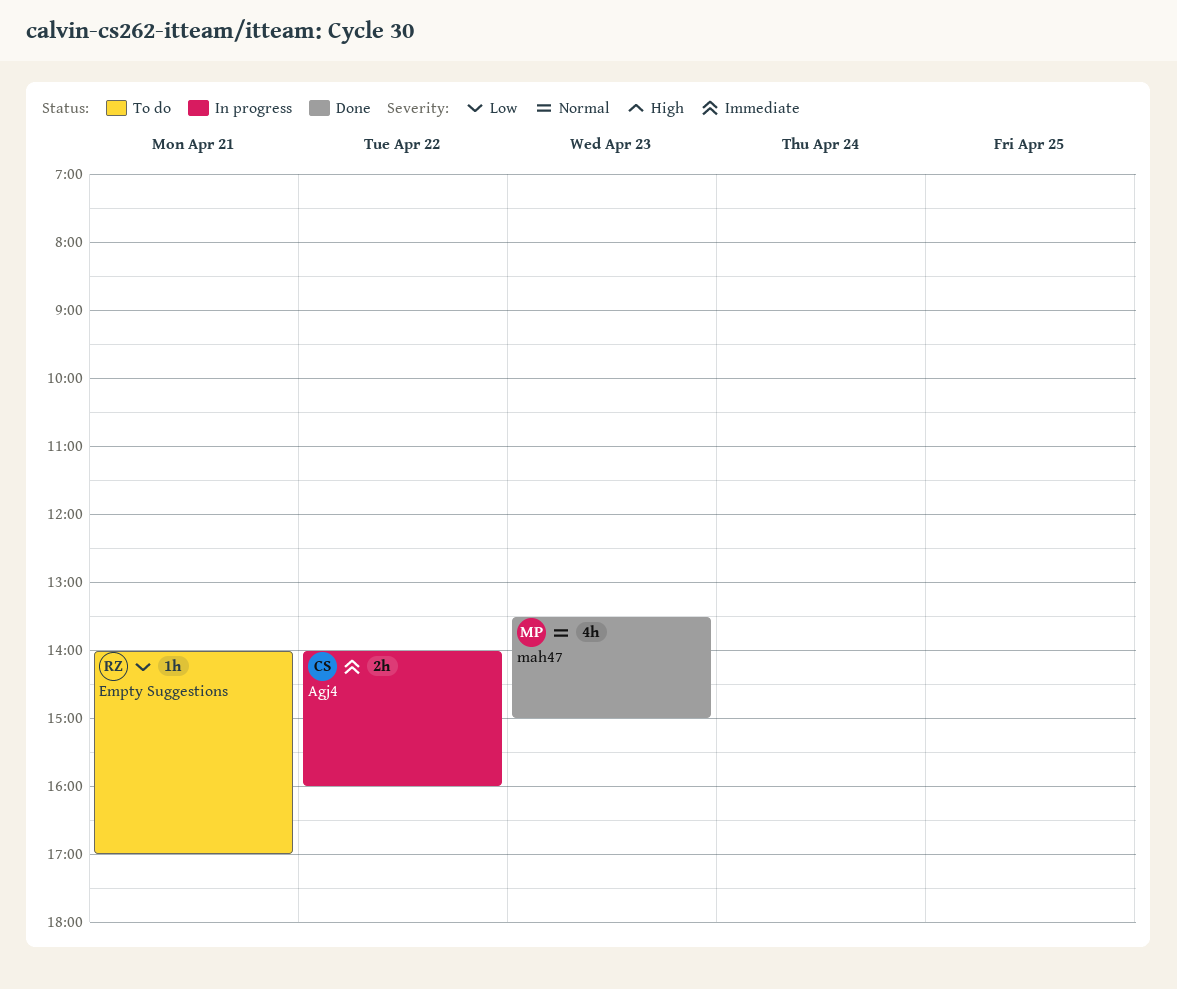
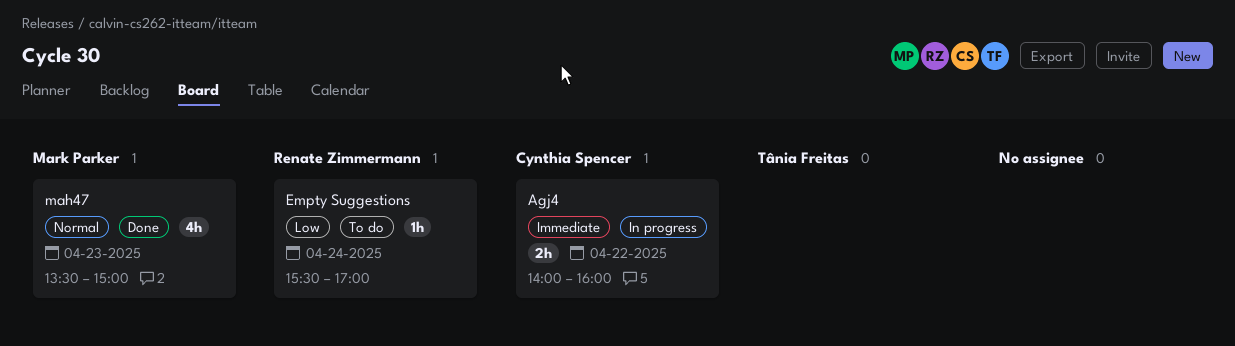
Empty Suggestions, day: Apr 21 -> Apr 24
Empty Suggestions, begins: 14:00 -> 15:30

